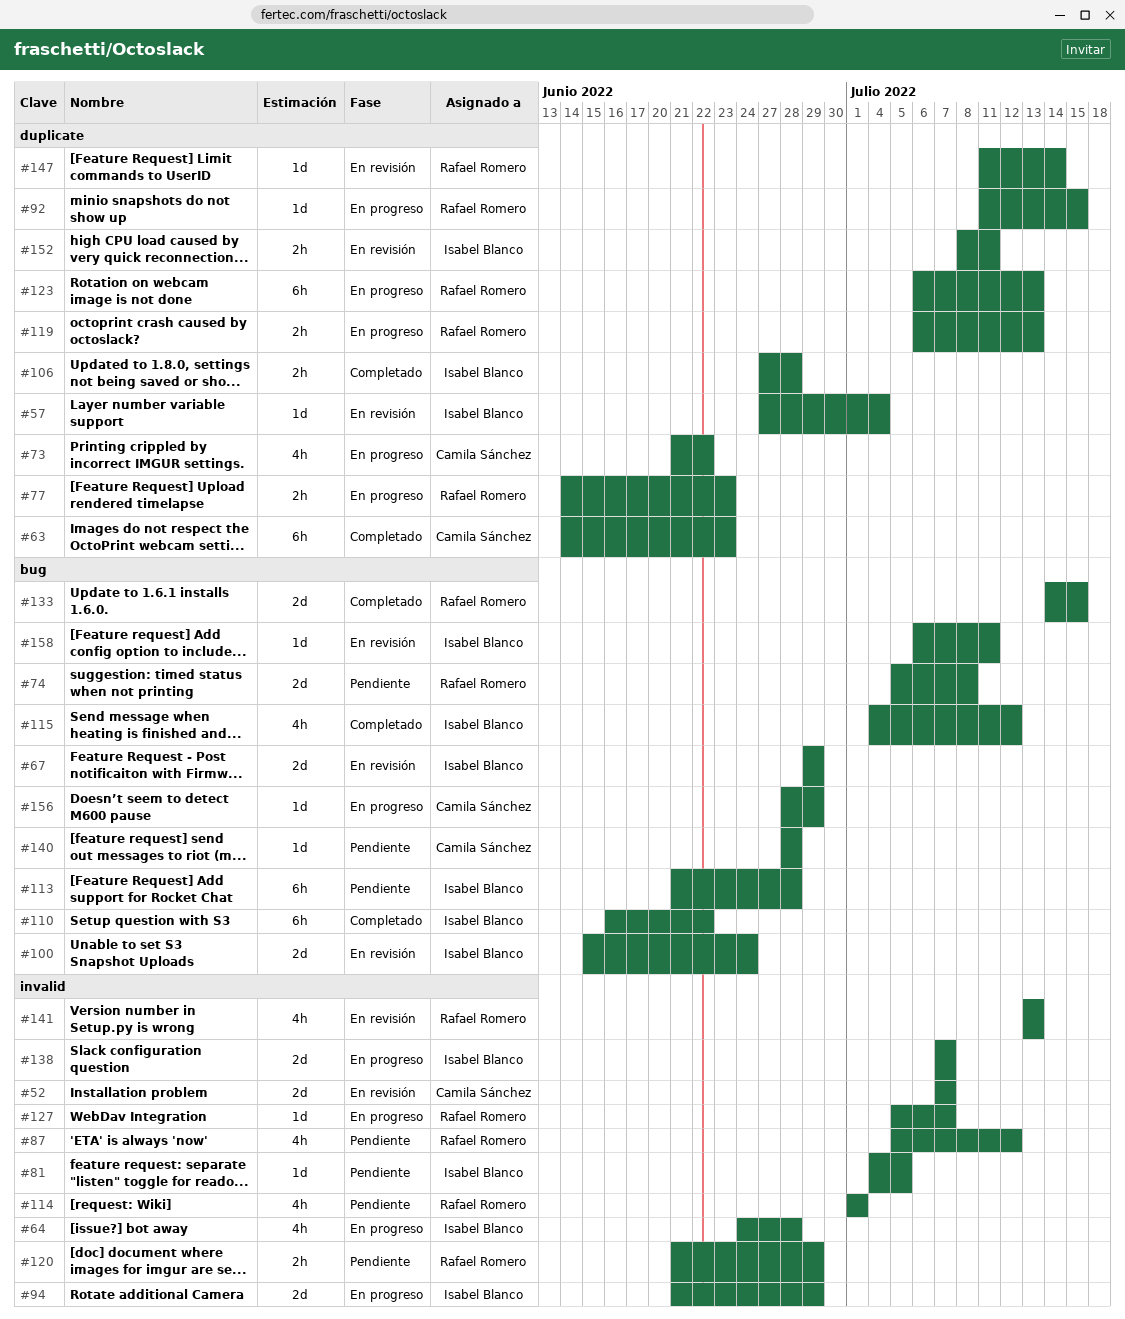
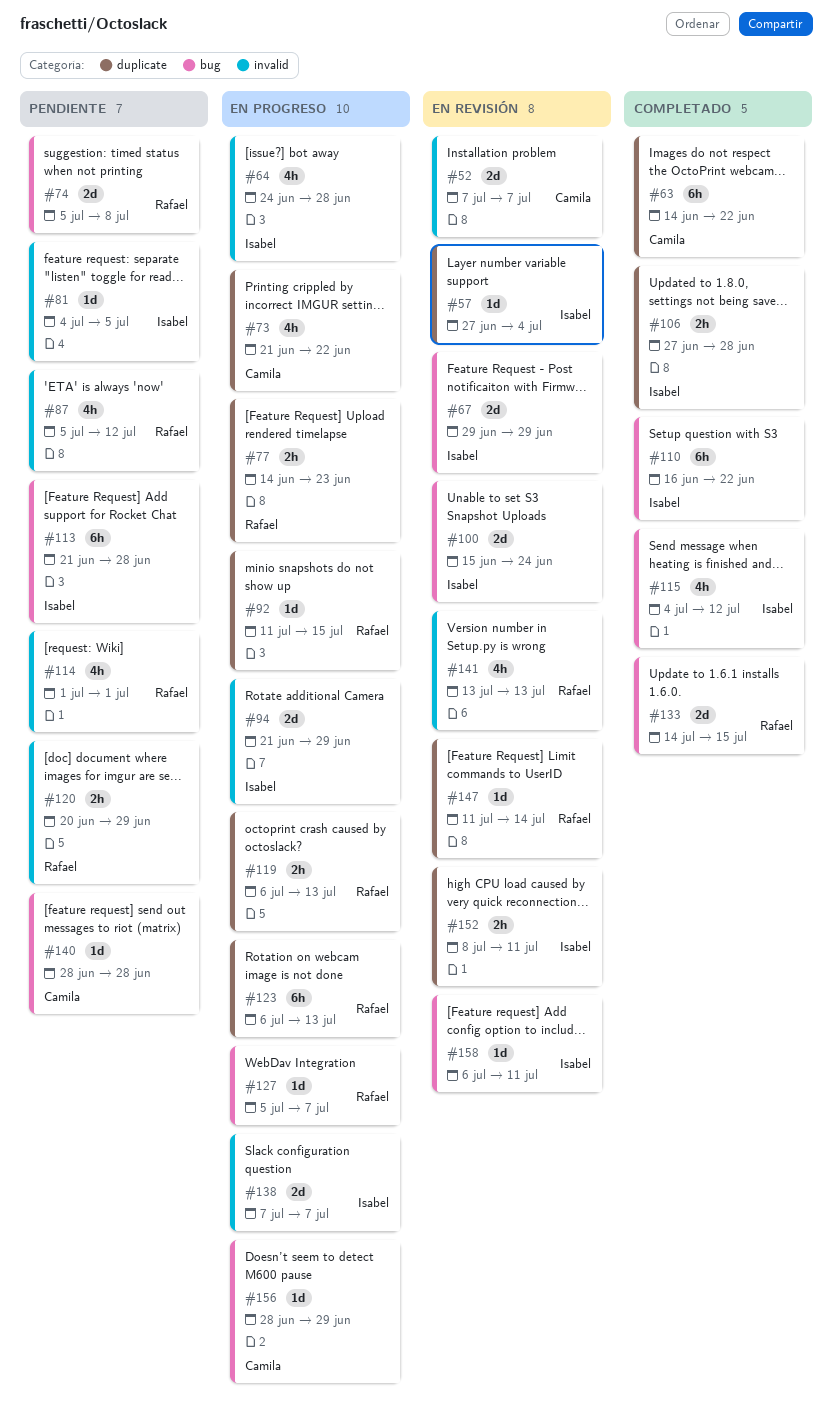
#63, due: Jun 23 -> Jun 22
#120, start: Jun 21 -> Jun 20
#127, label: invalid -> bug

